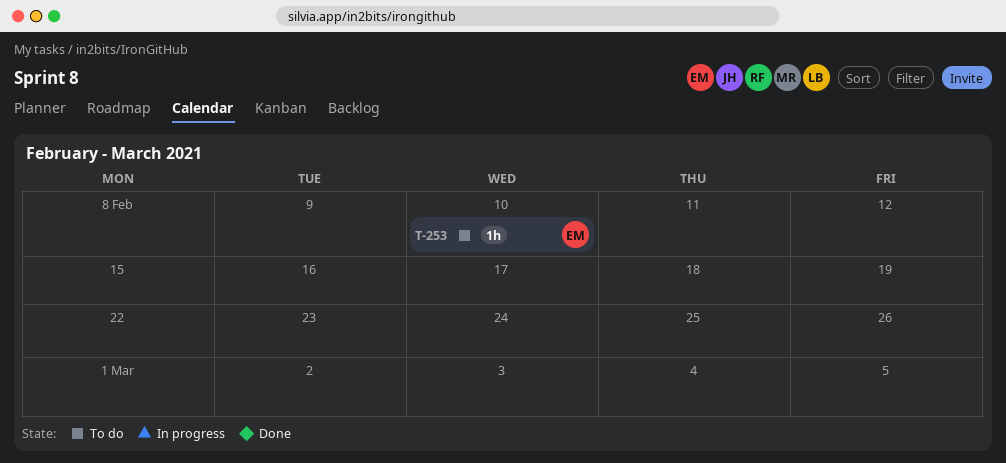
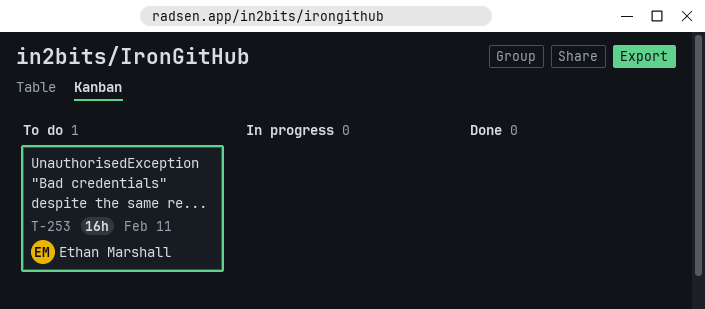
T-253, estimate: 1h -> 16h
T-253, due: Feb 10 -> Feb 11

